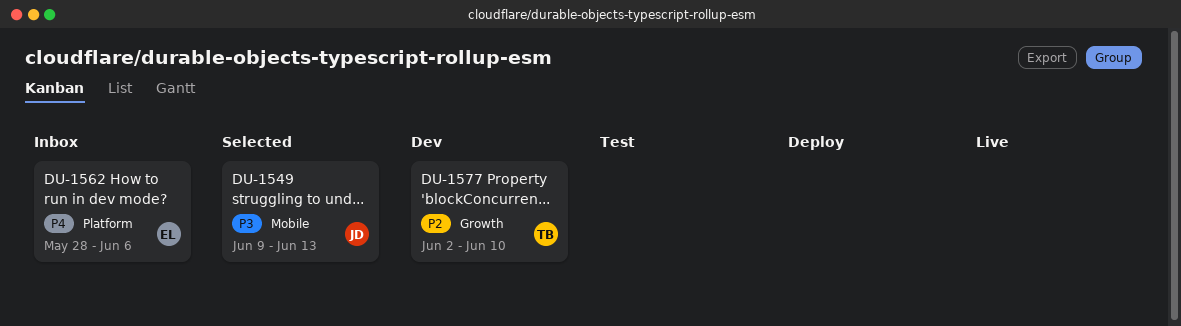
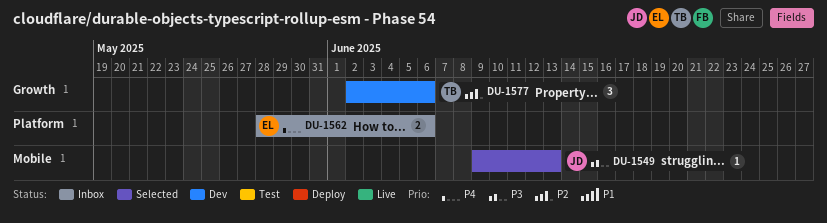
DU-1577, due: Jun 10 -> Jun 6

